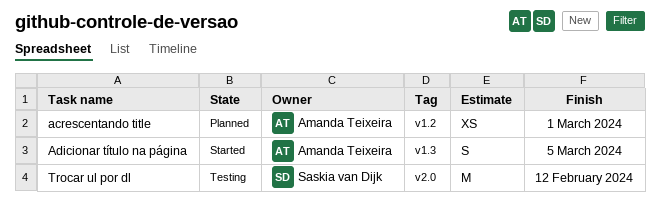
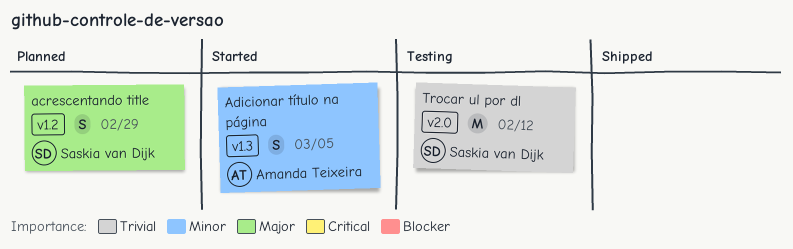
acrescentando title, owner: Amanda Teixeira -> Saskia van Dijk
acrescentando title, estimate: XS -> S
acrescentando title, due: Mar 1 -> Feb 29

